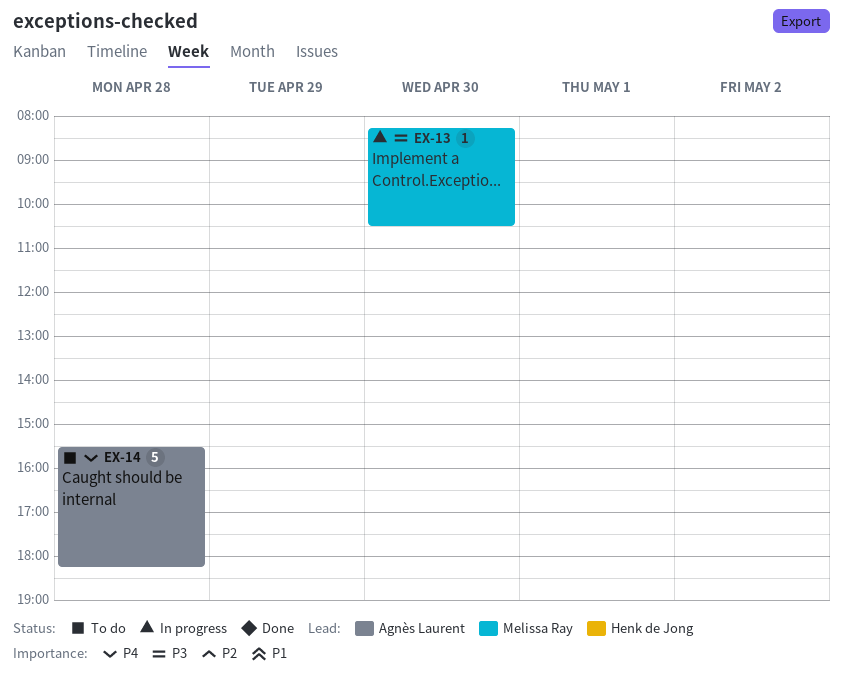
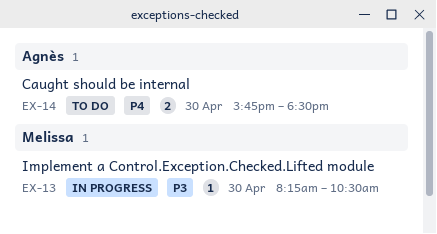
EX-14, estimate: 5 -> 2
EX-14, day: Apr 28 -> Apr 30
EX-14, begins: 15:30 -> 15:45
EX-14, ends: 18:15 -> 18:30

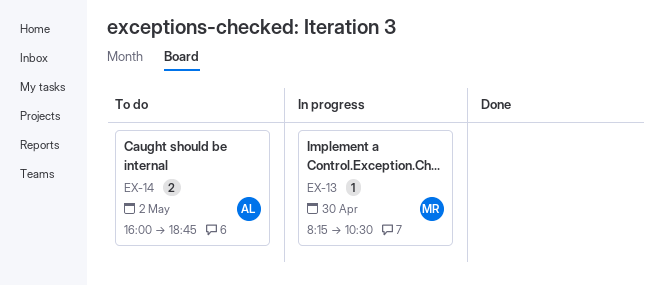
EX-14, day: Apr 30 -> May 2
EX-14, begins: 15:45 -> 16:00
EX-14, ends: 18:30 -> 18:45

